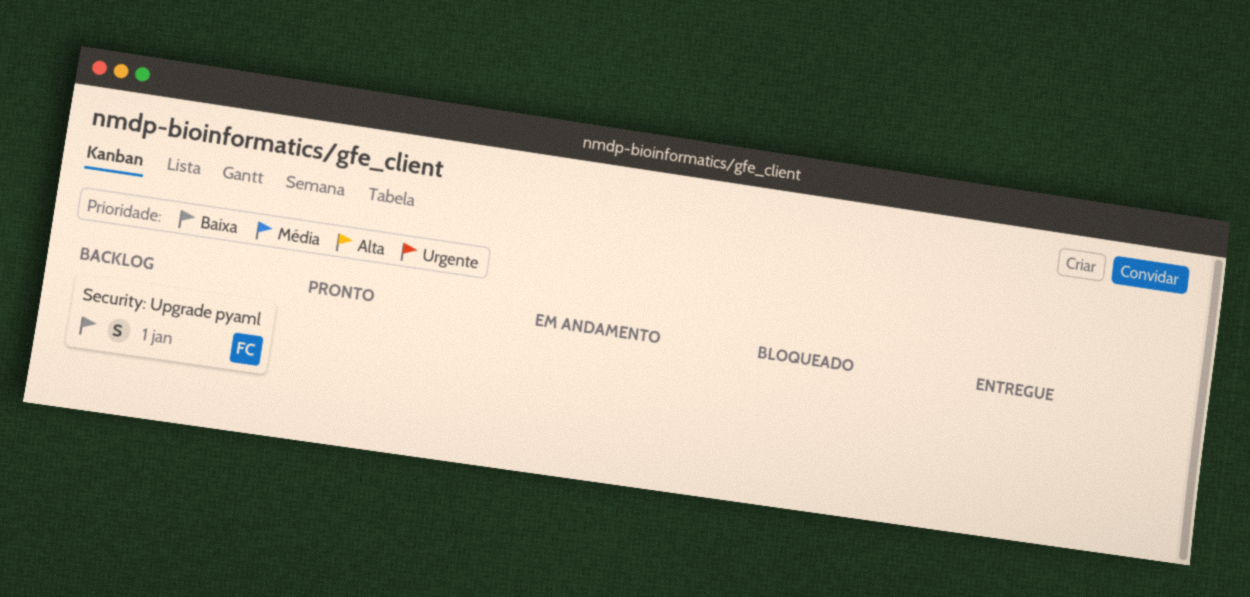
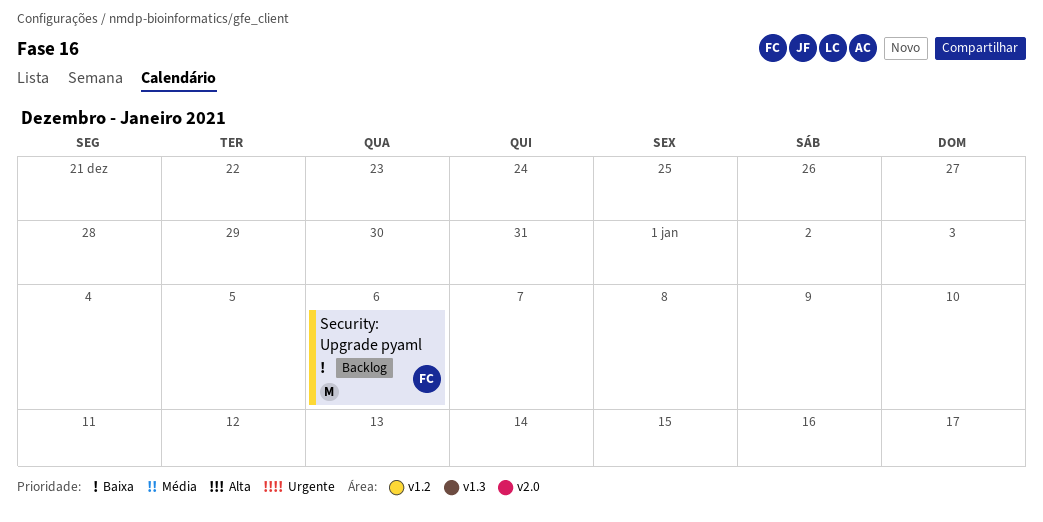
Security: Upgrade pyaml, estimate: S -> M
Security: Upgrade pyaml, due: Jan 1 -> Jan 6

